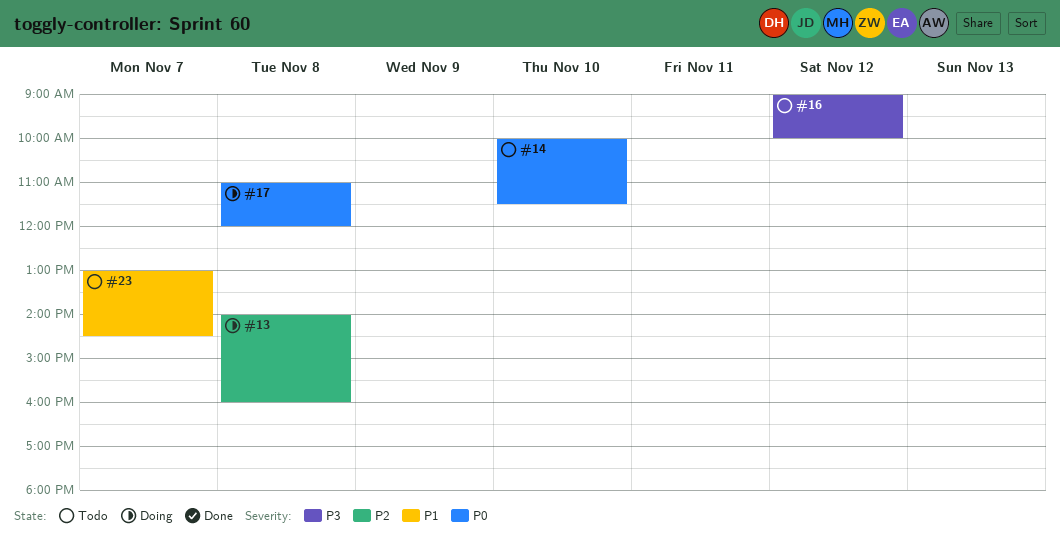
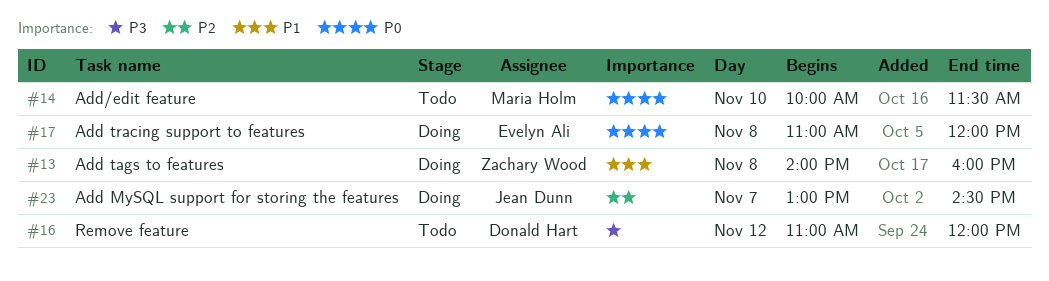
#13, priority: P2 -> P1
#16, begins: 09:00 -> 11:00
#16, ends: 10:00 -> 12:00
#23, status: Todo -> Doing
#23, priority: P1 -> P2

